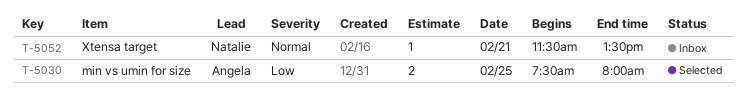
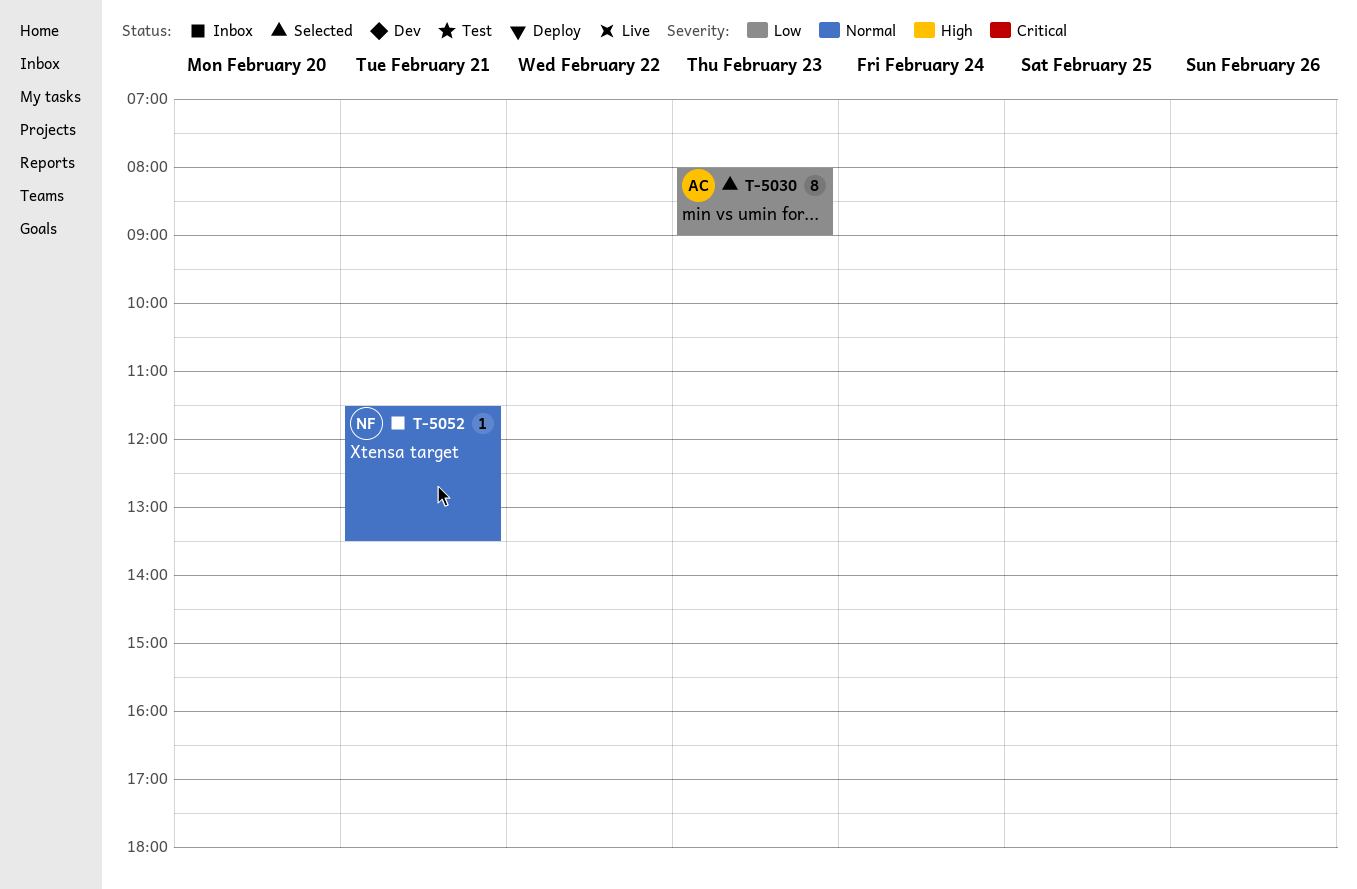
T-5030, estimate: 2 -> 8
T-5030, day: Feb 25 -> Feb 23
T-5030, begins: 07:30 -> 08:00
T-5030, ends: 08:00 -> 09:00

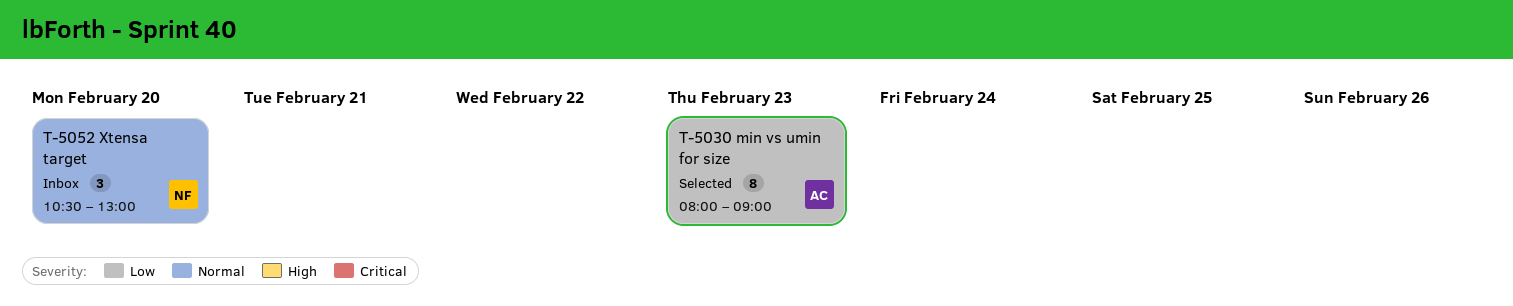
T-5052, estimate: 1 -> 3
T-5052, day: Feb 21 -> Feb 20
T-5052, begins: 11:30 -> 10:30
T-5052, ends: 13:30 -> 13:00

